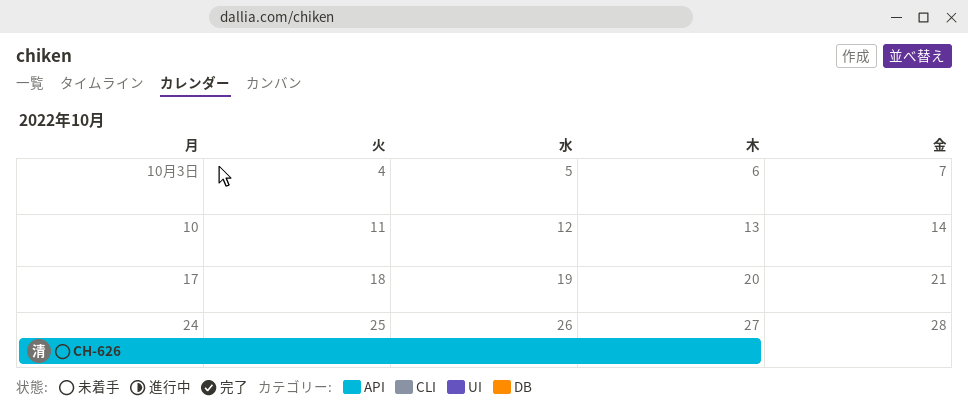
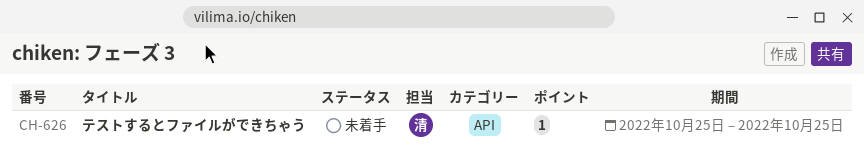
CH-626, start: Oct 24 -> Oct 25
CH-626, due: Oct 27 -> Oct 25

